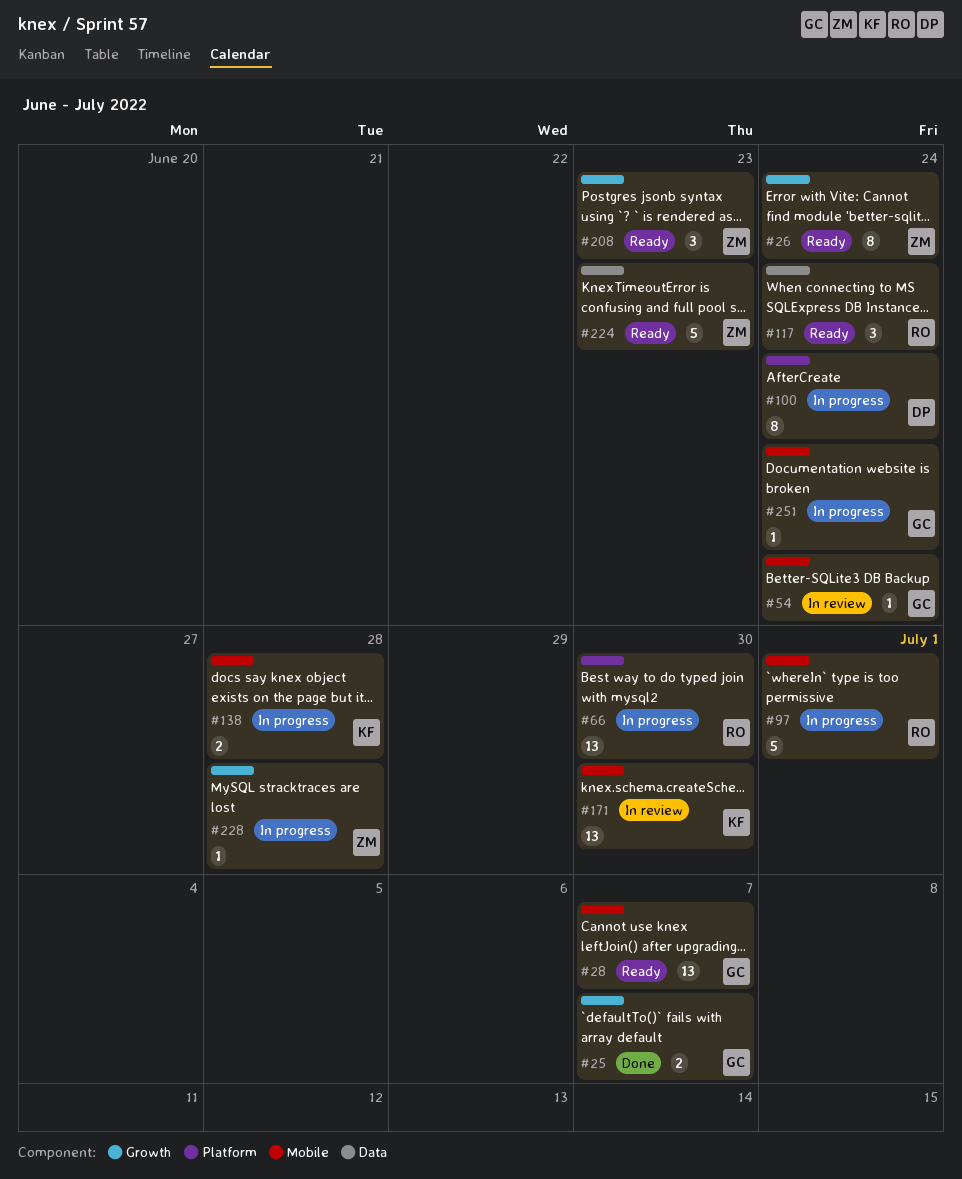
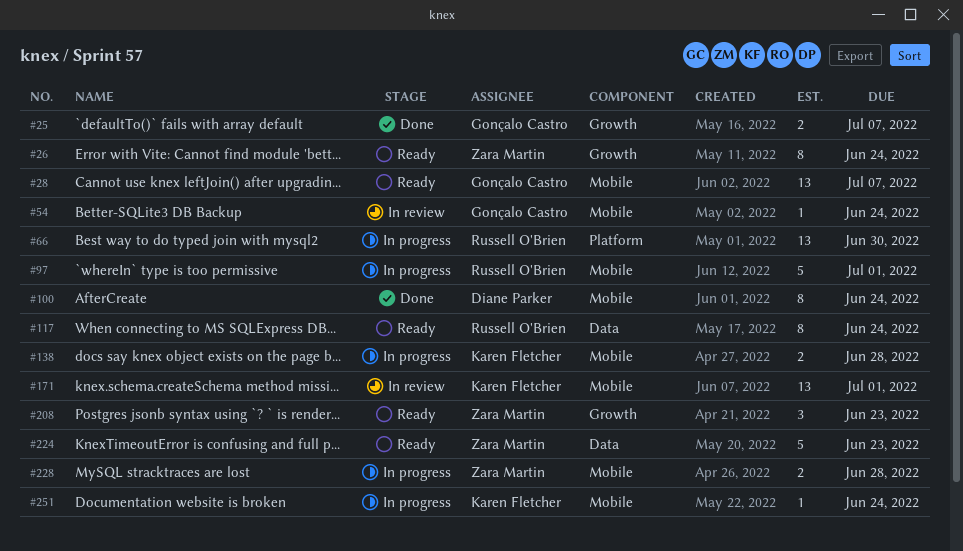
#100, status: In progress -> Done
#100, label: Platform -> Mobile
#117, estimate: 3 -> 8
#171, due: Jun 30 -> Jul 1
#228, label: Growth -> Mobile
#228, estimate: 1 -> 2
#251, owner: Gonçalo Castro -> Karen Fletcher

